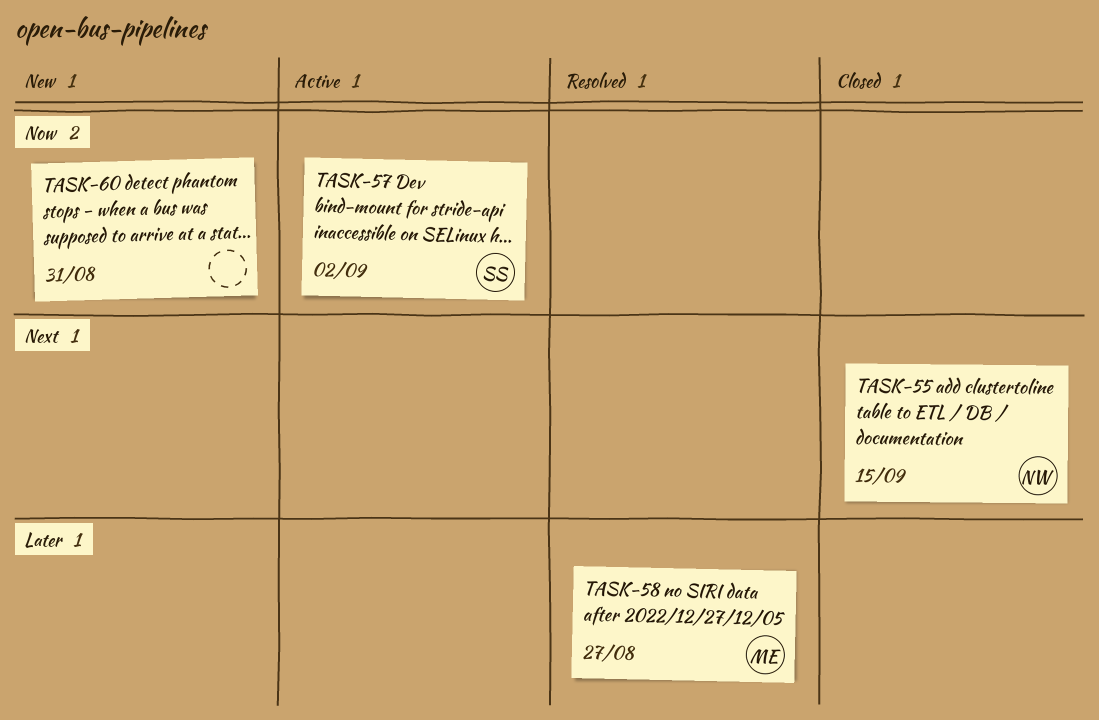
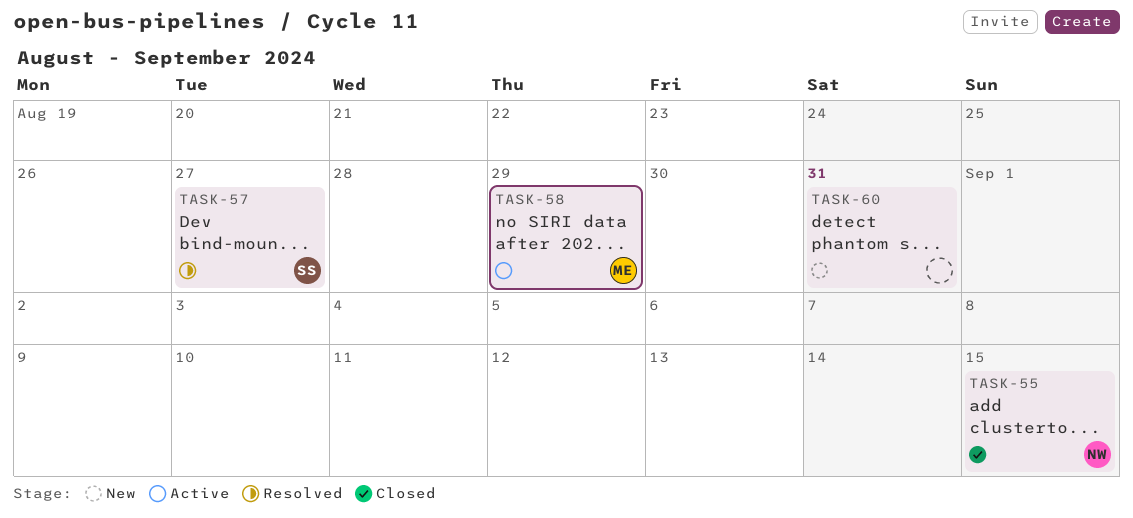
TASK-57, status: Active -> Resolved
TASK-57, due: Sep 2 -> Aug 27
TASK-58, status: Resolved -> Active
TASK-58, due: Aug 27 -> Aug 29

